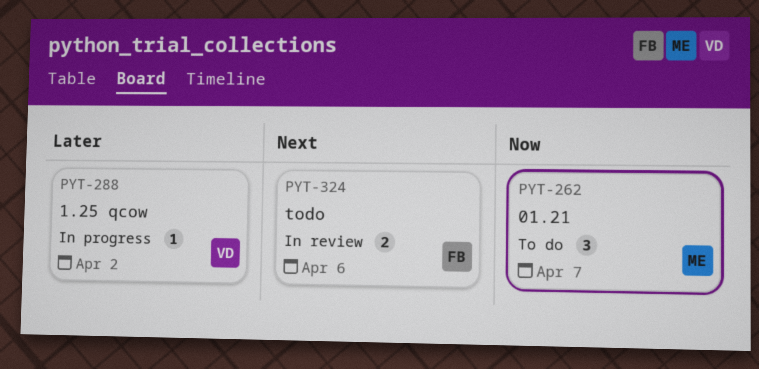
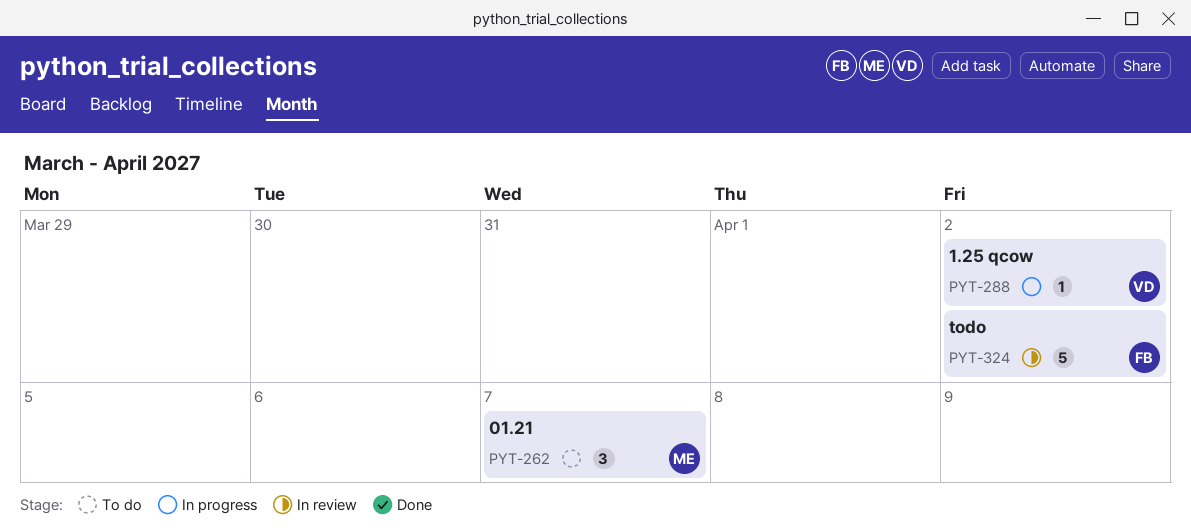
PYT-324, estimate: 2 -> 5
PYT-324, due: Apr 6 -> Apr 2

